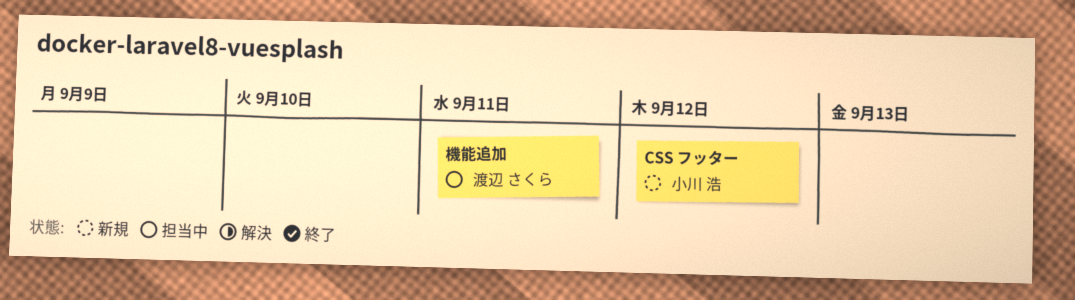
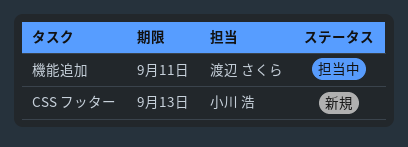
CSS フッター, due: Sep 12 -> Sep 13

